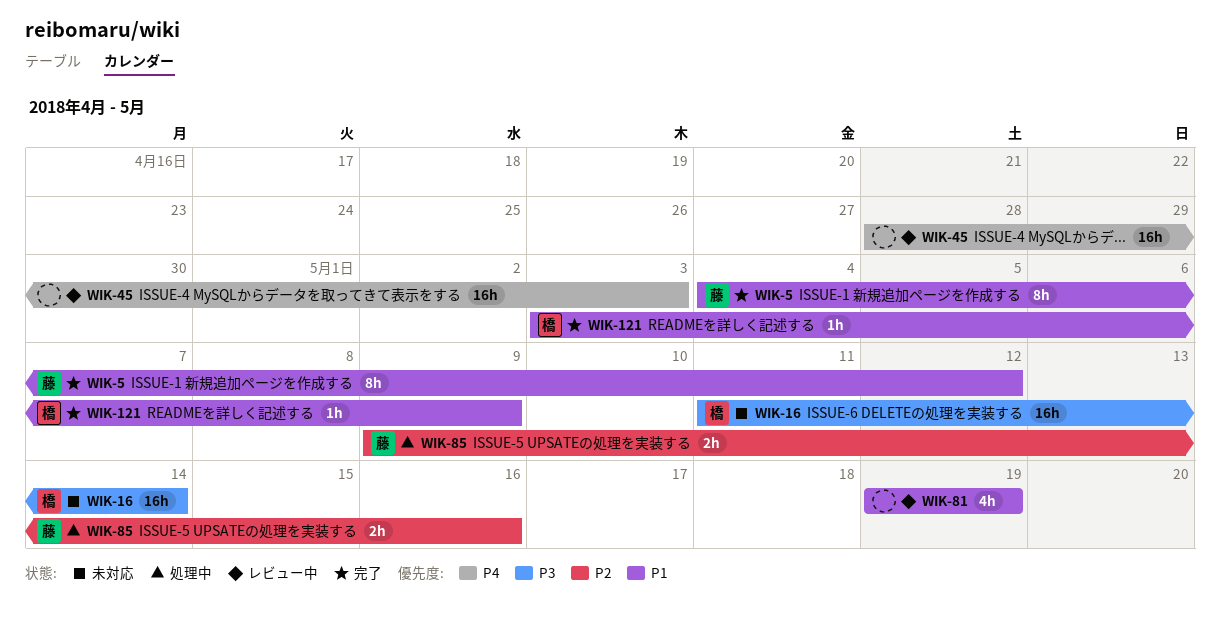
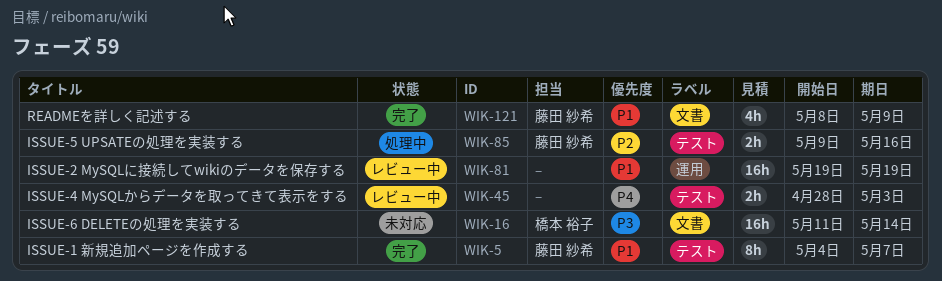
WIK-5, due: May 12 -> May 7
WIK-45, estimate: 16h -> 2h
WIK-81, estimate: 4h -> 16h
WIK-121, owner: 橋本 裕子 -> 藤田 紗希
WIK-121, estimate: 1h -> 4h
WIK-121, start: May 3 -> May 8

